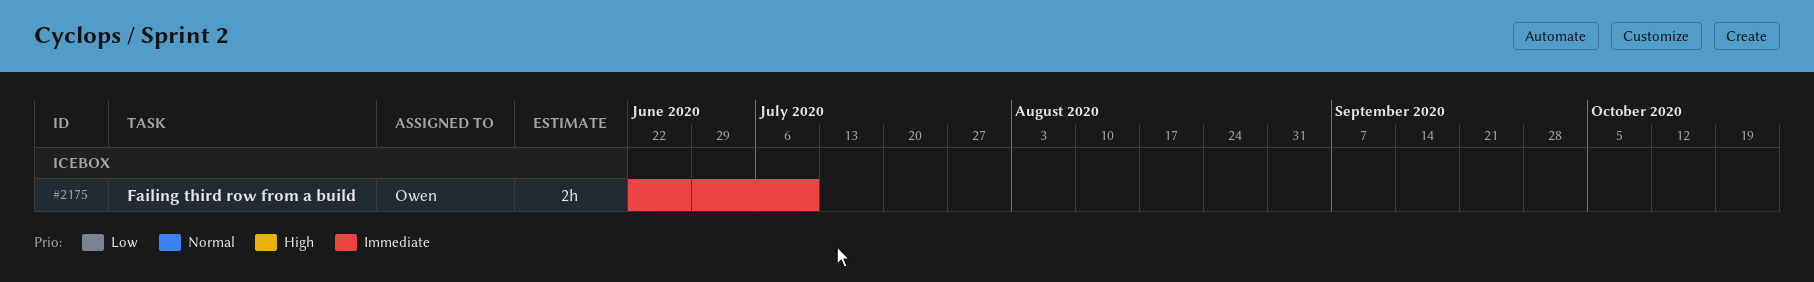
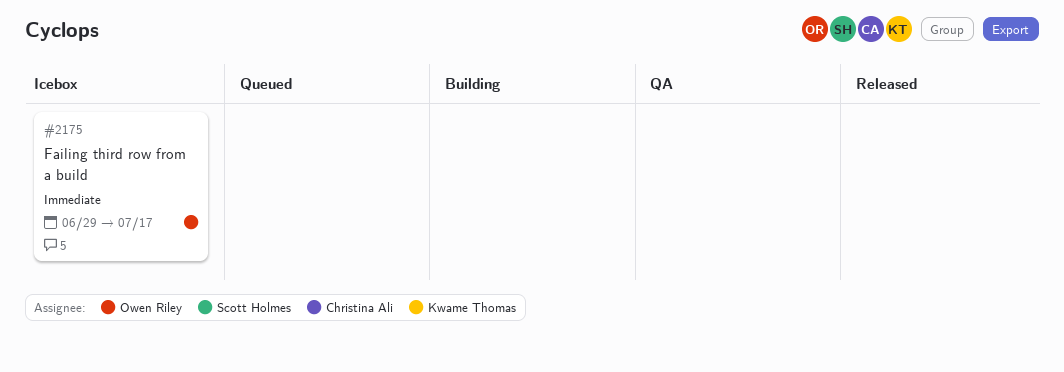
#2175, start: Jun 22 -> Jun 29
#2175, due: Jul 10 -> Jul 17

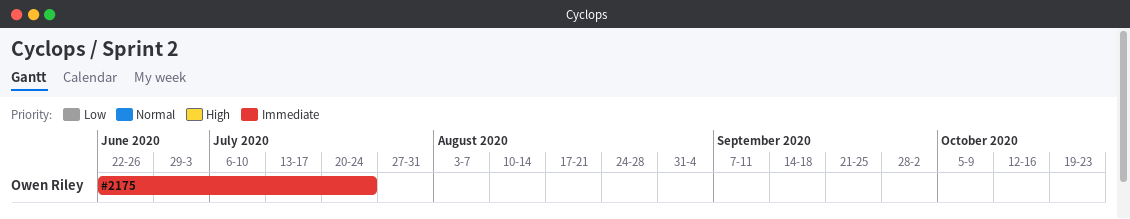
#2175, start: Jun 29 -> Jun 22
#2175, due: Jul 17 -> Jul 24

